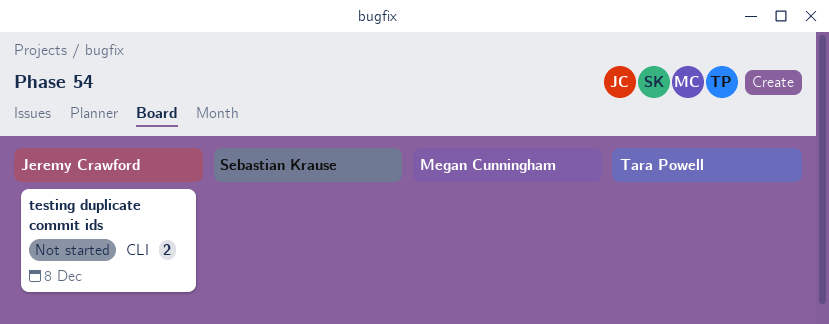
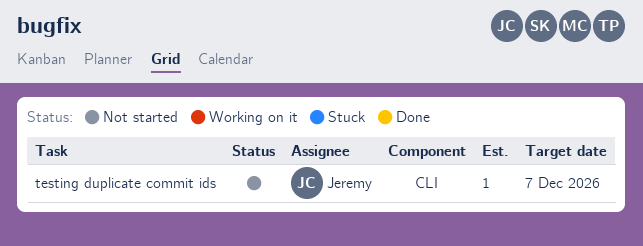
testing duplicate commit ids, estimate: 2 -> 1
testing duplicate commit ids, due: Dec 8 -> Dec 7

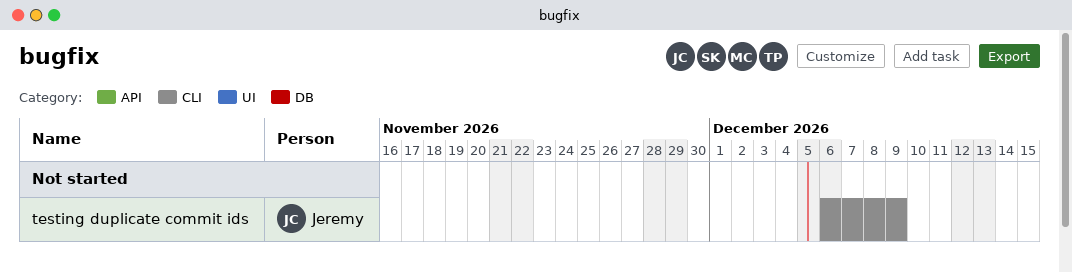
testing duplicate commit ids, due: Dec 7 -> Dec 9

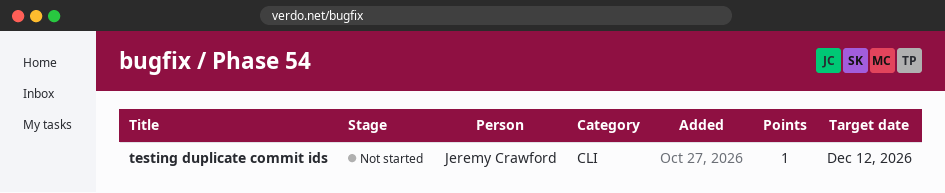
testing duplicate commit ids, due: Dec 9 -> Dec 12

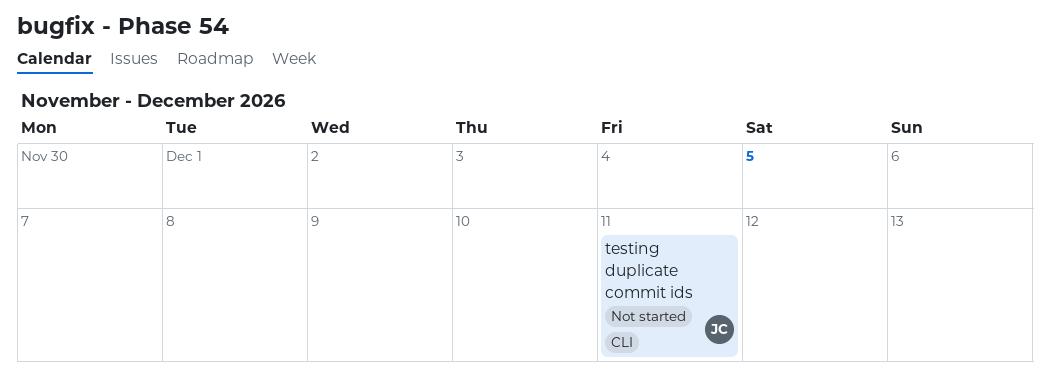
testing duplicate commit ids, due: Dec 12 -> Dec 11

